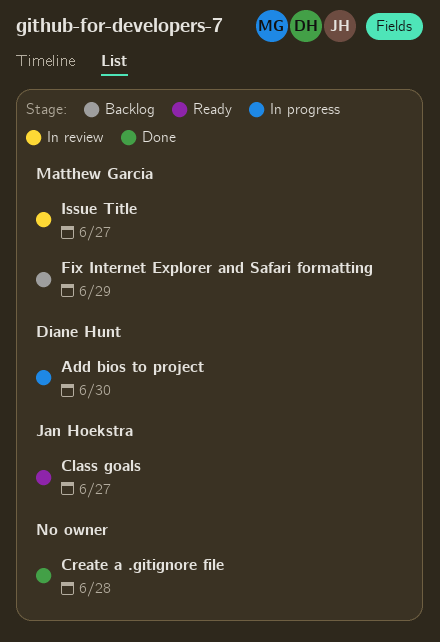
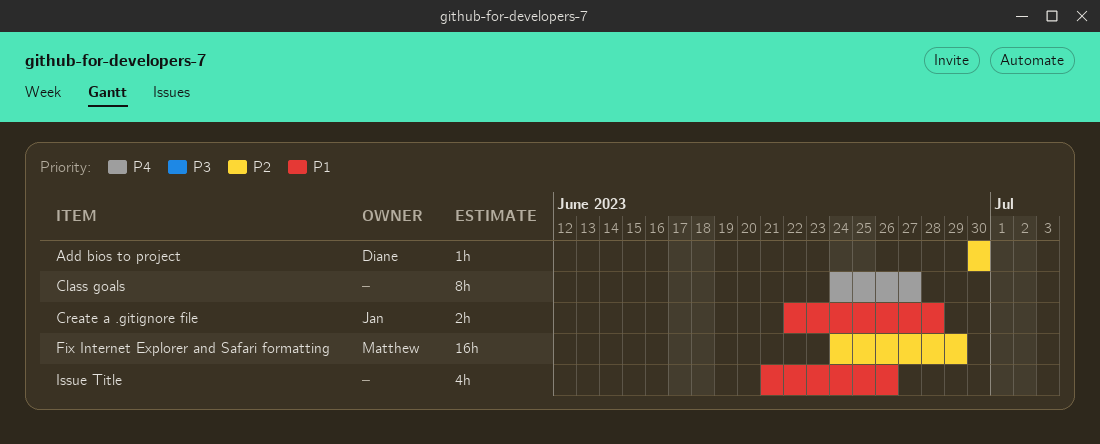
Class goals, owner: Jan Hoekstra -> none
Create a .gitignore file, owner: none -> Jan Hoekstra
Issue Title, owner: Matthew Garcia -> none
Issue Title, due: Jun 27 -> Jun 26

